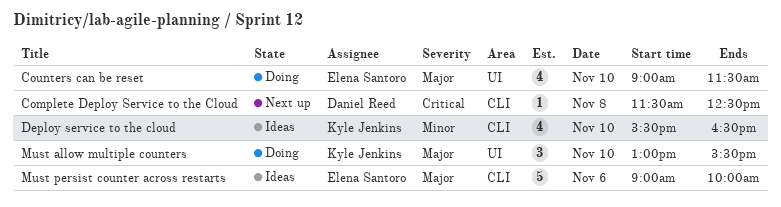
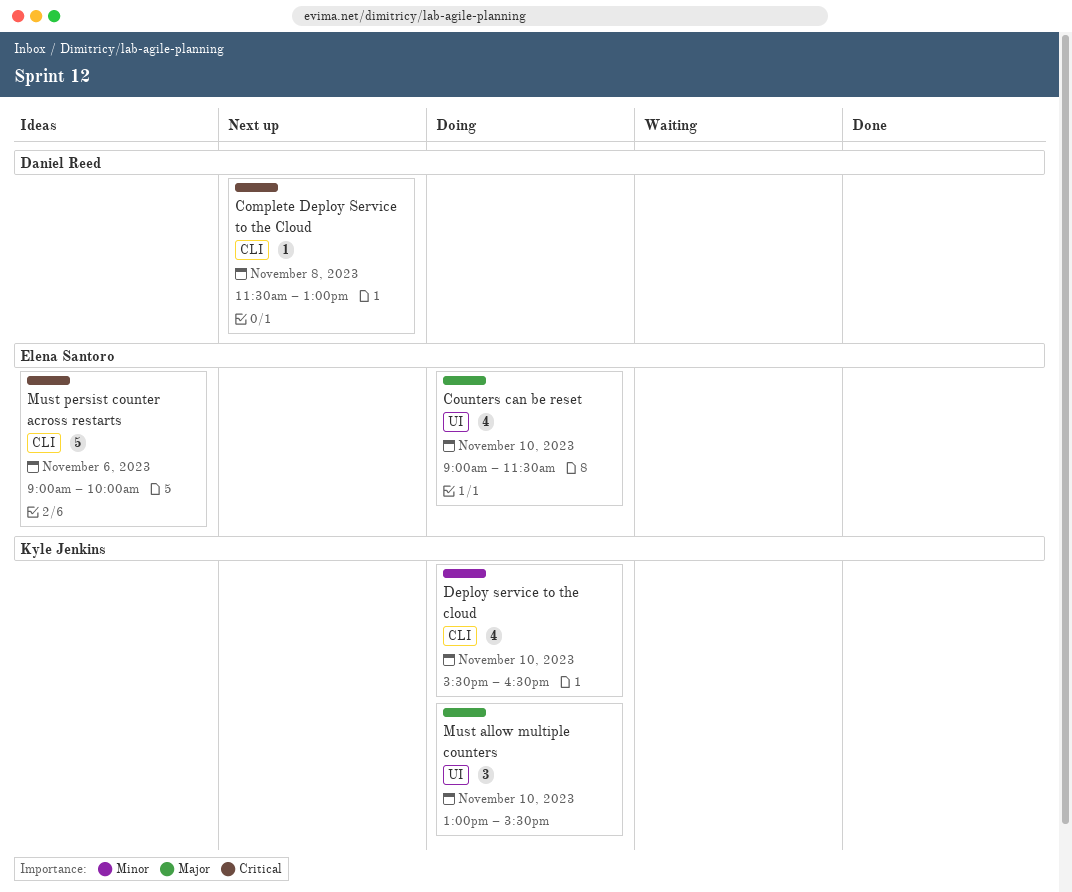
Complete Deploy Service to the Cloud, ends: 12:30 -> 13:00
Deploy service to the cloud, status: Ideas -> Doing
Must persist counter across restarts, priority: Major -> Critical

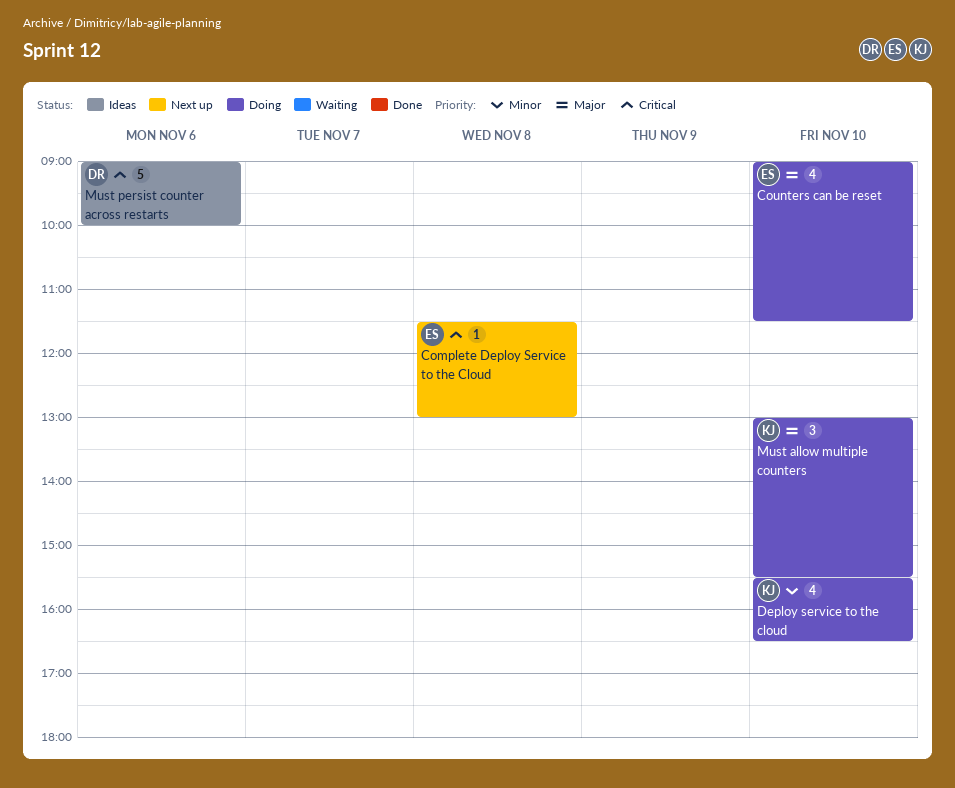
Complete Deploy Service to the Cloud, owner: Daniel Reed -> Elena Santoro
Must persist counter across restarts, owner: Elena Santoro -> Daniel Reed

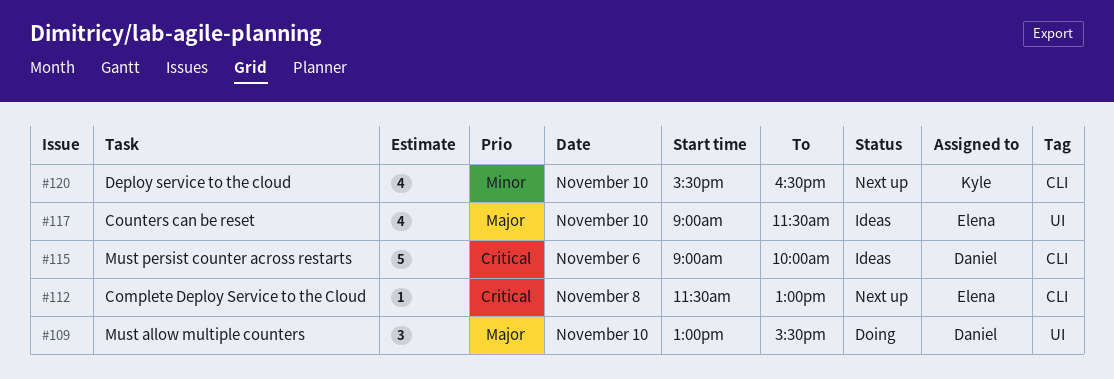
Counters can be reset, status: Doing -> Ideas
Deploy service to the cloud, status: Doing -> Next up
Must allow multiple counters, owner: Kyle -> Daniel

